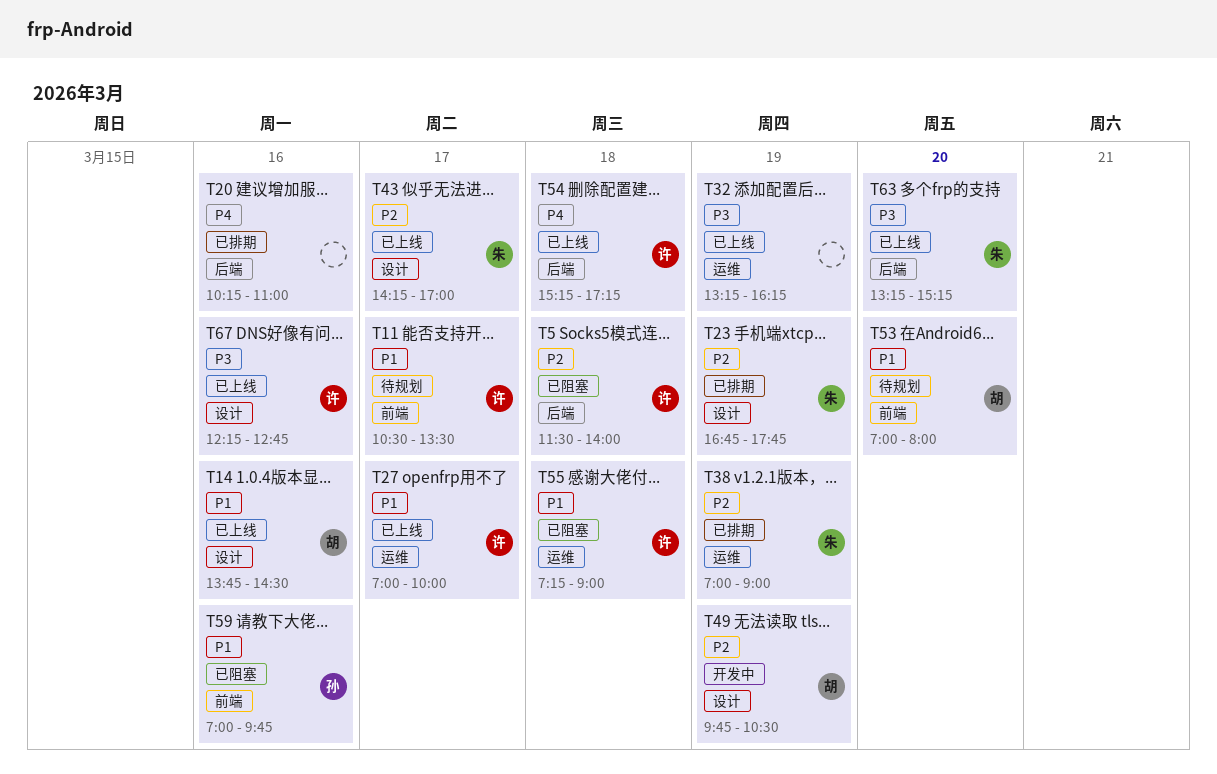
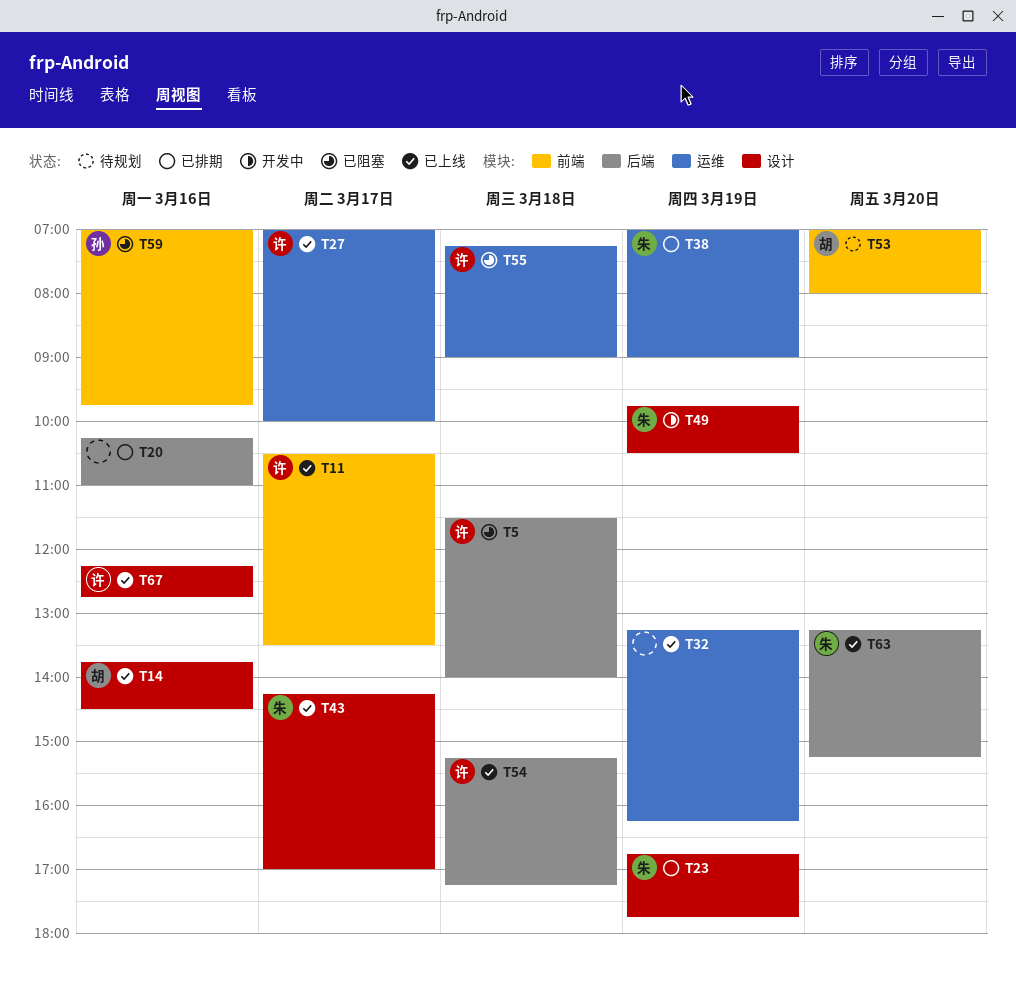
T11, status: 待规划 -> 已上线
T49, owner: 胡 -> 朱

